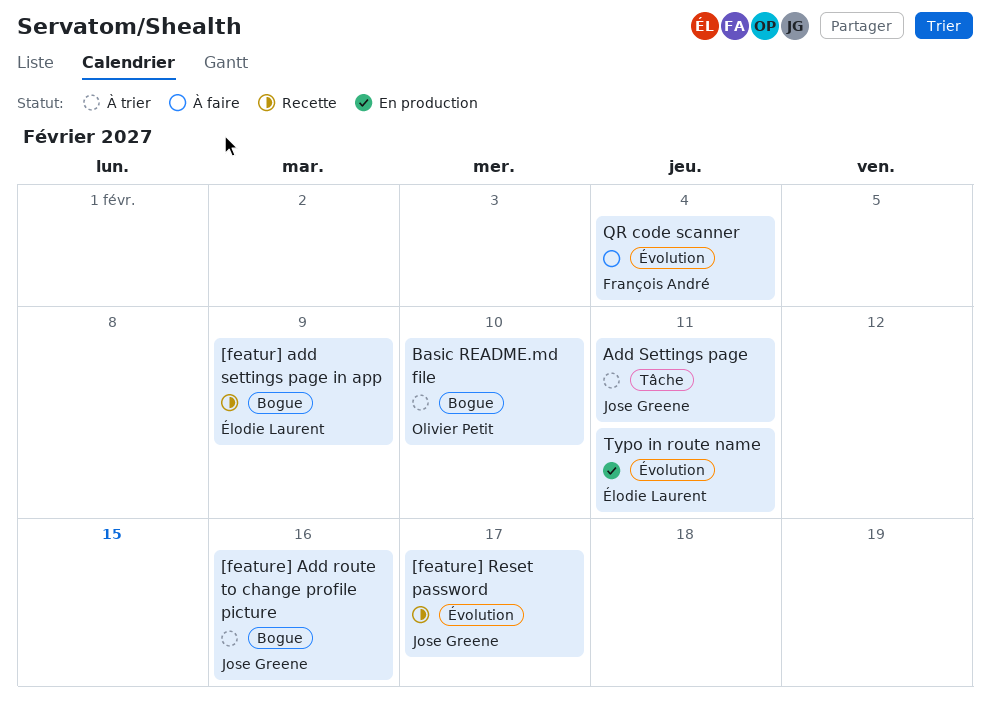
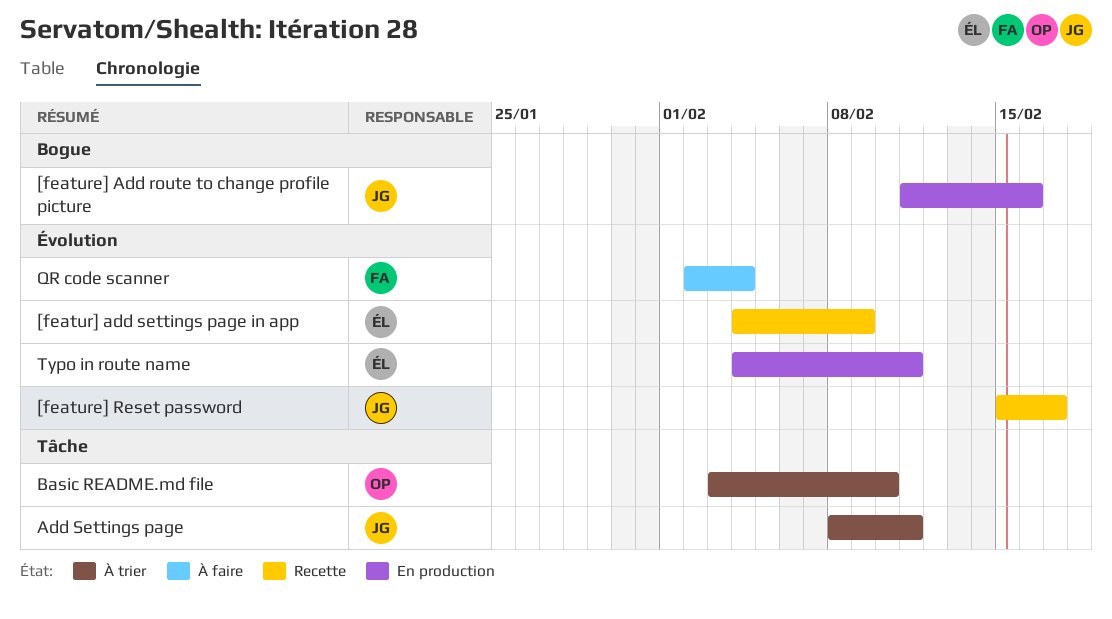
[featur] add settings page in app, label: Bogue -> Évolution
[feature] Add route to change profile picture, status: À trier -> En production
Basic README.md file, label: Bogue -> Tâche

